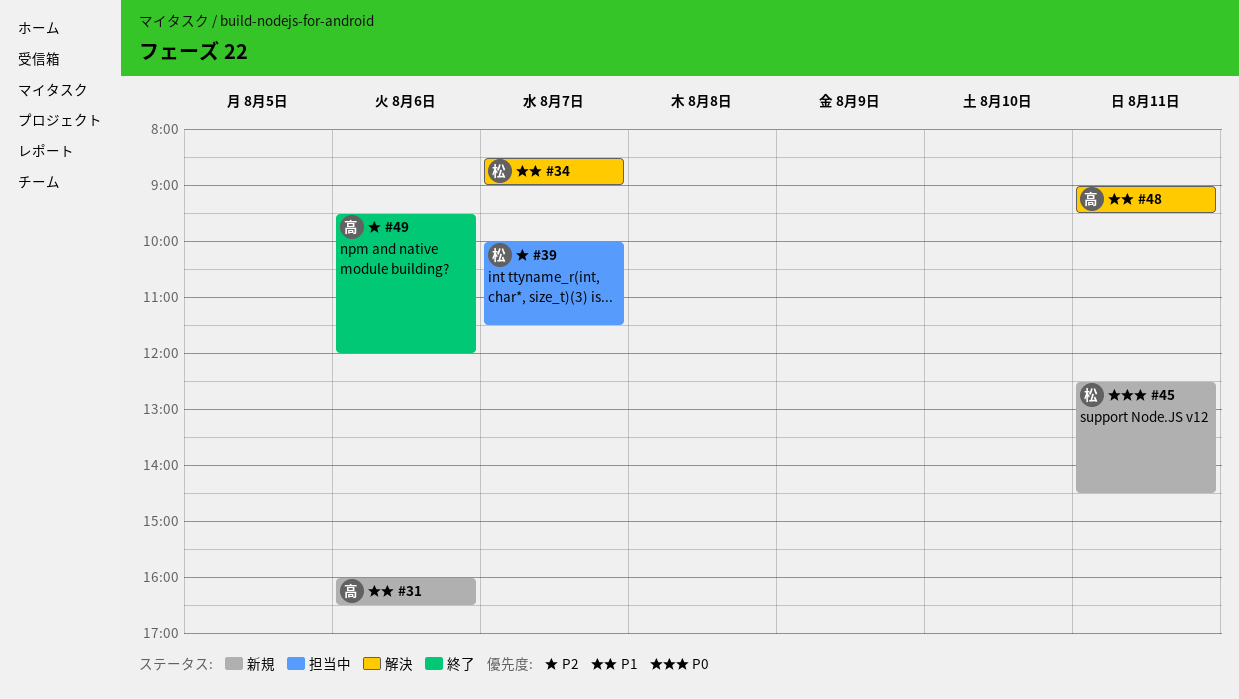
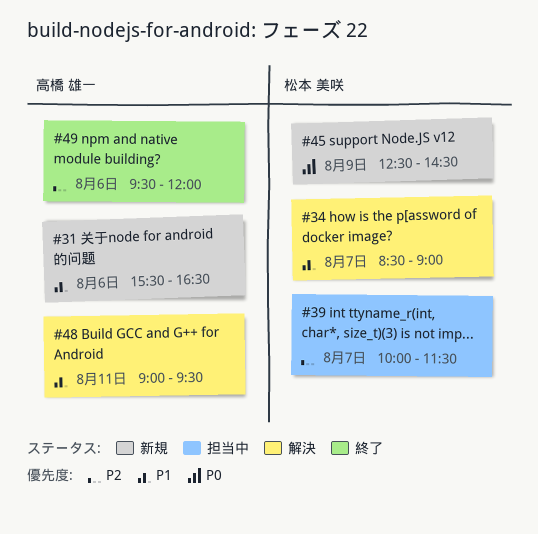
#31, begins: 16:00 -> 15:30
#45, day: Aug 11 -> Aug 9

